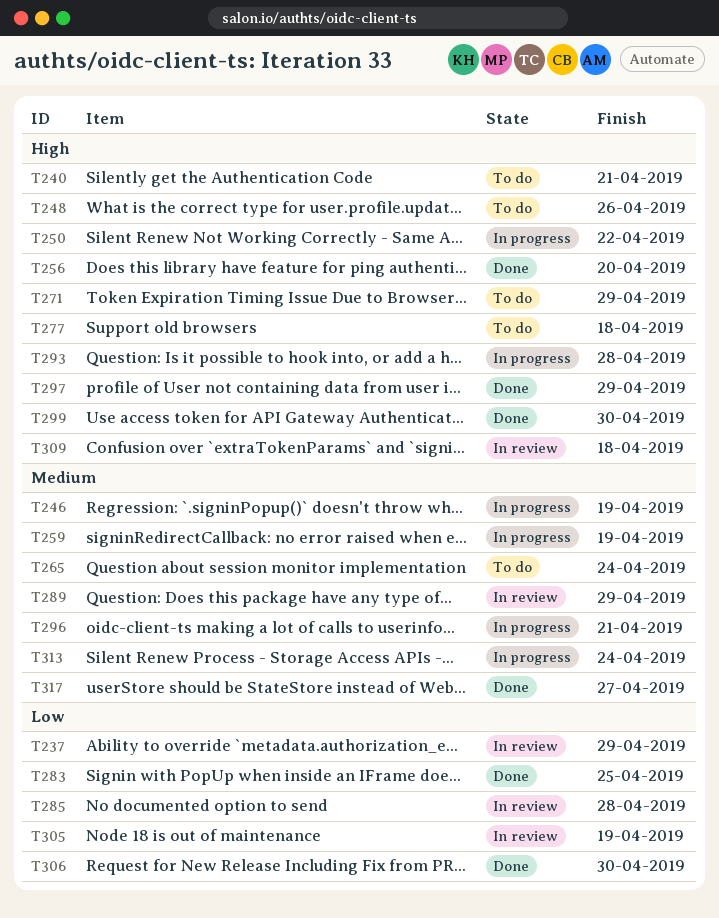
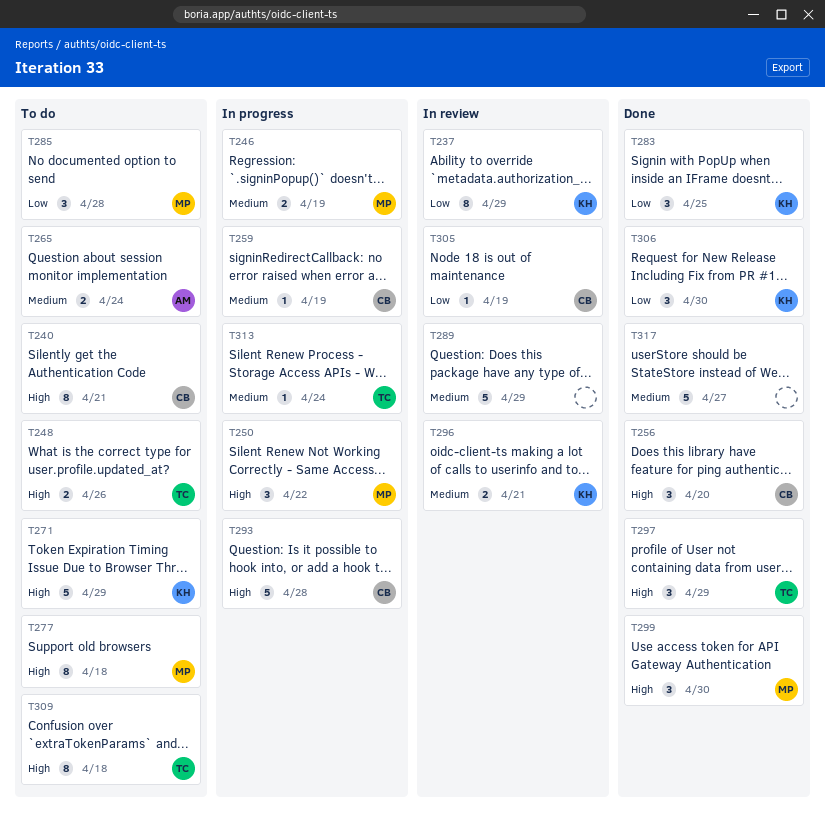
T285, status: In review -> To do
T296, status: In progress -> In review
T309, status: In review -> To do

